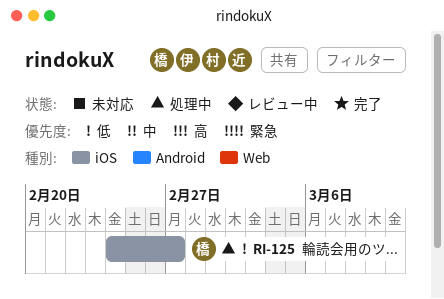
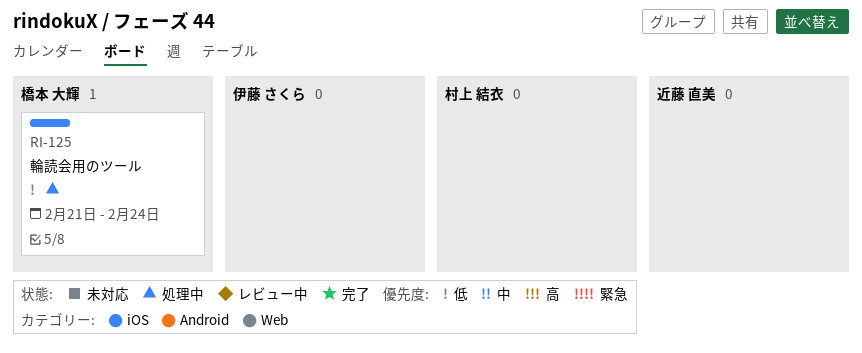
RI-125, start: Feb 24 -> Feb 21
RI-125, due: Feb 27 -> Feb 24

